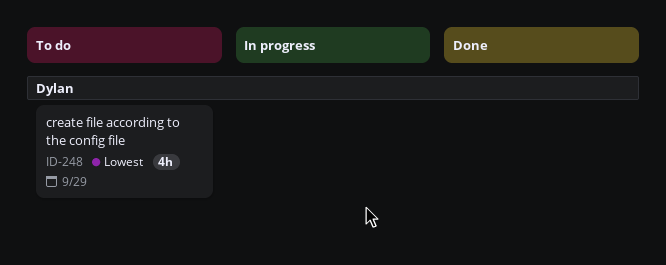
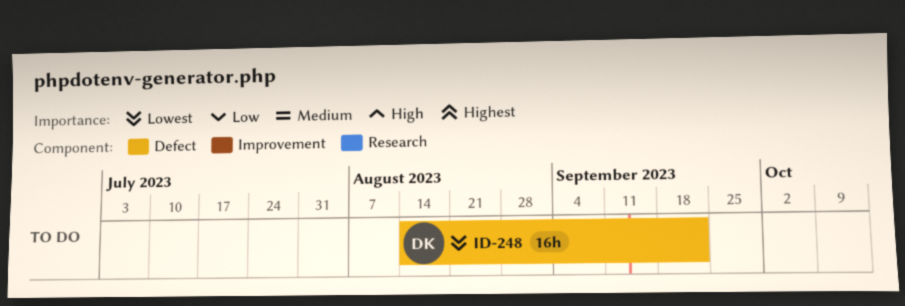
ID-248, estimate: 4h -> 16h
ID-248, due: Sep 29 -> Sep 22

